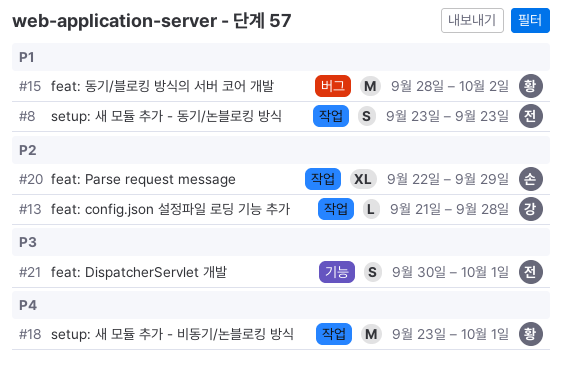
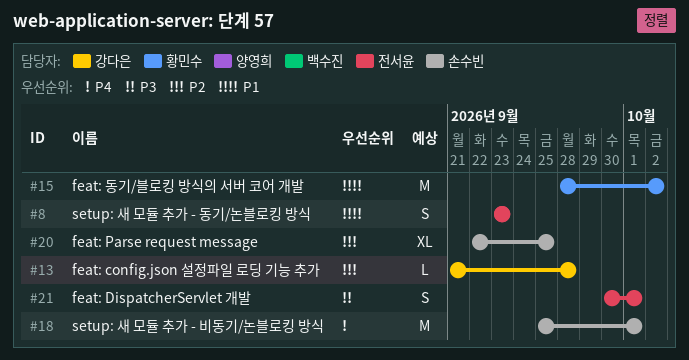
#18, owner: 황민수 -> 손수빈
#18, start: Sep 23 -> Sep 25
#20, due: Sep 29 -> Sep 25

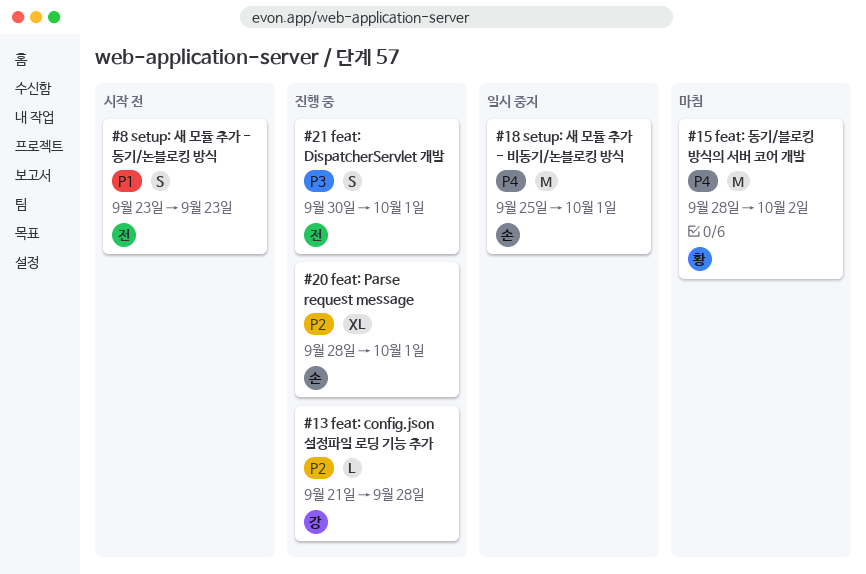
#15, priority: P1 -> P4
#20, start: Sep 22 -> Sep 28
#20, due: Sep 25 -> Oct 1

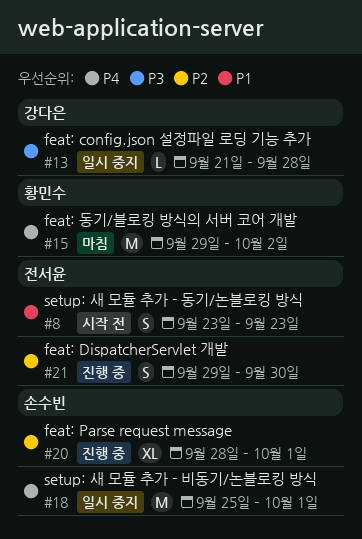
#13, status: 진행 중 -> 일시 중지
#13, priority: P2 -> P3
#15, start: Sep 28 -> Sep 29
#21, priority: P3 -> P2
#21, start: Sep 30 -> Sep 29
#21, due: Oct 1 -> Sep 30

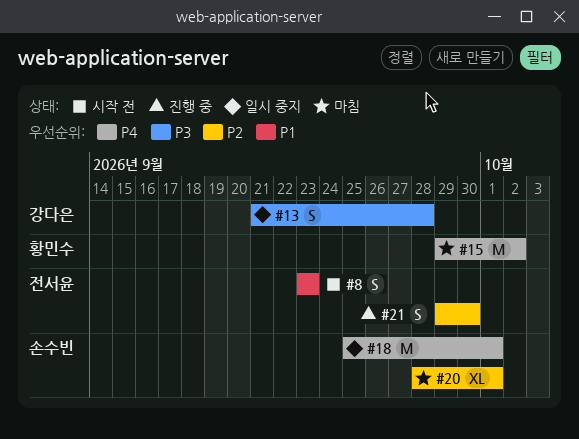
#13, estimate: L -> S
#20, status: 진행 중 -> 마침

